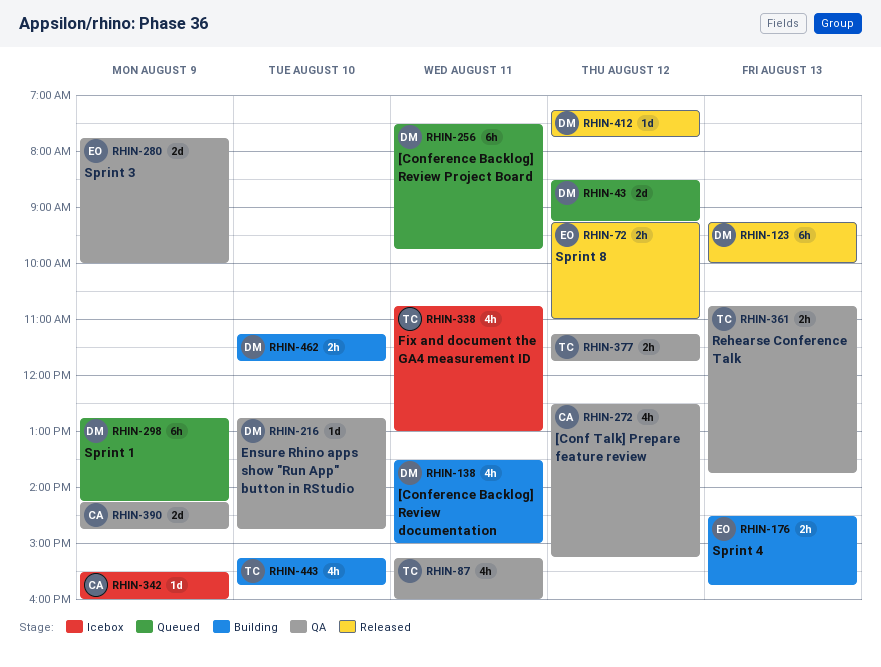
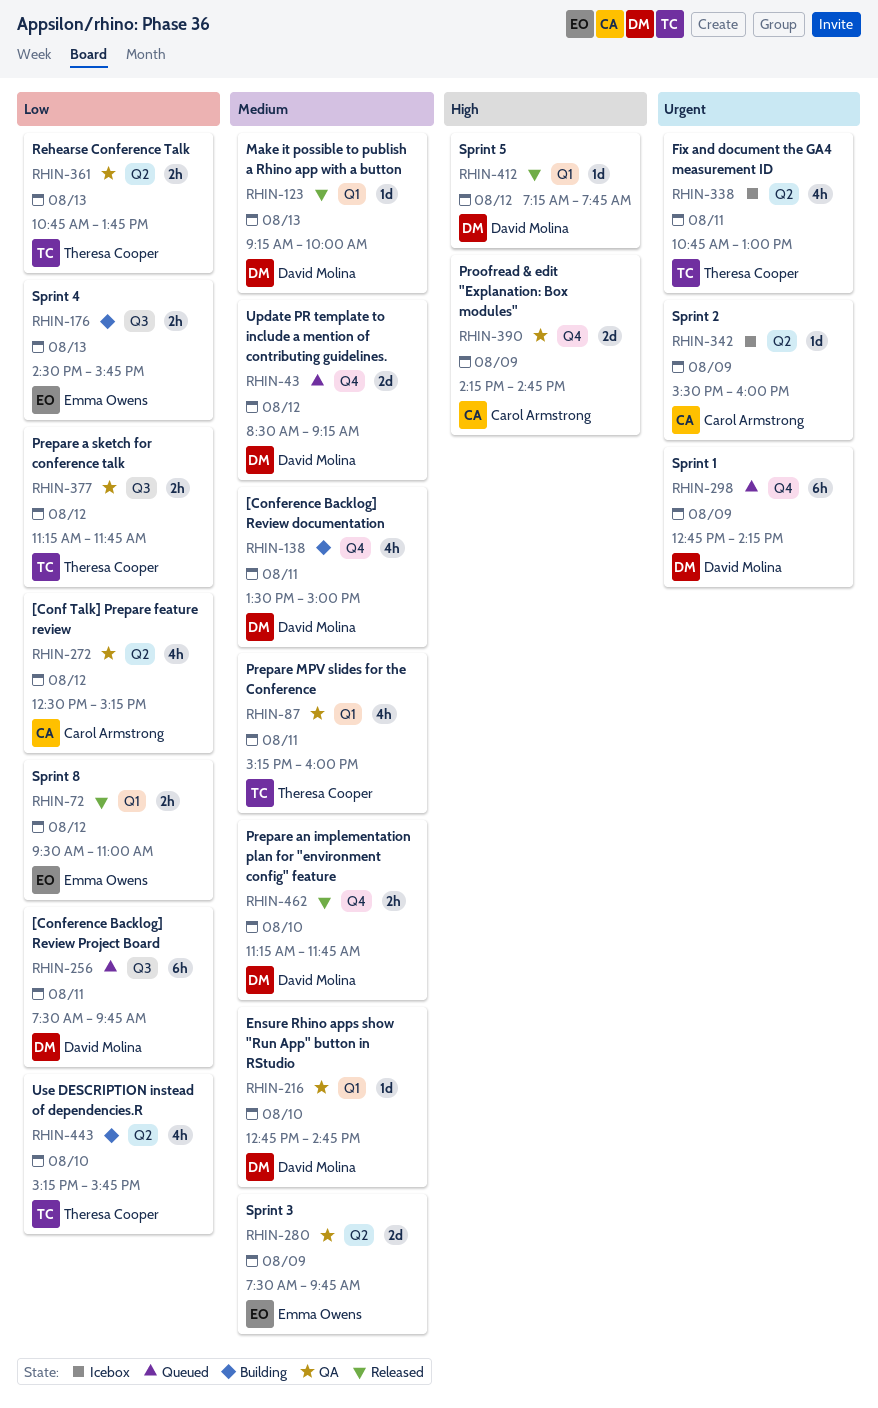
RHIN-72, begins: 09:15 -> 09:30
RHIN-123, estimate: 6h -> 1d
RHIN-280, begins: 07:45 -> 07:30
RHIN-280, ends: 10:00 -> 09:45
RHIN-462, status: Building -> Released

